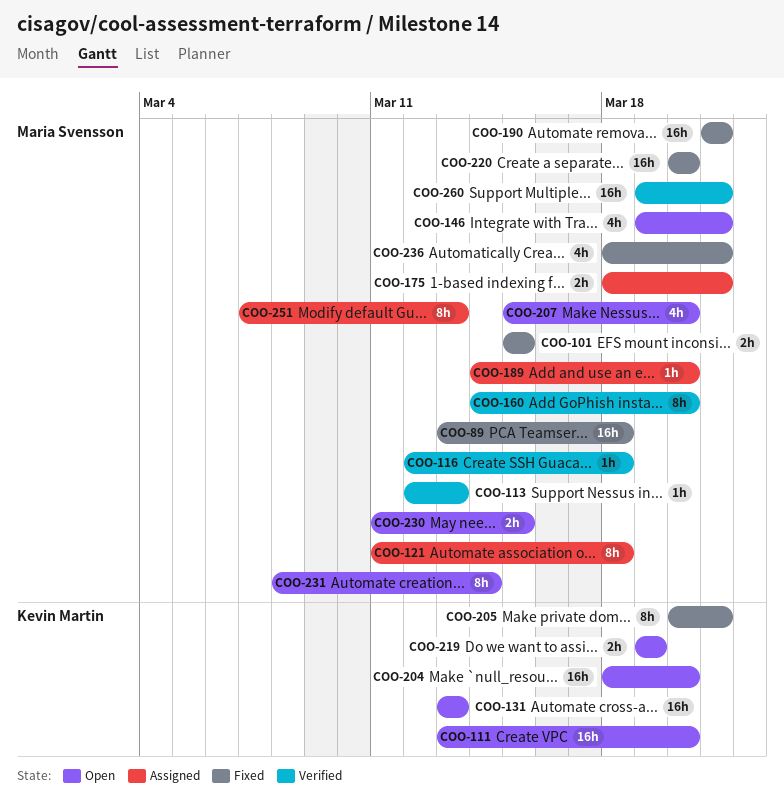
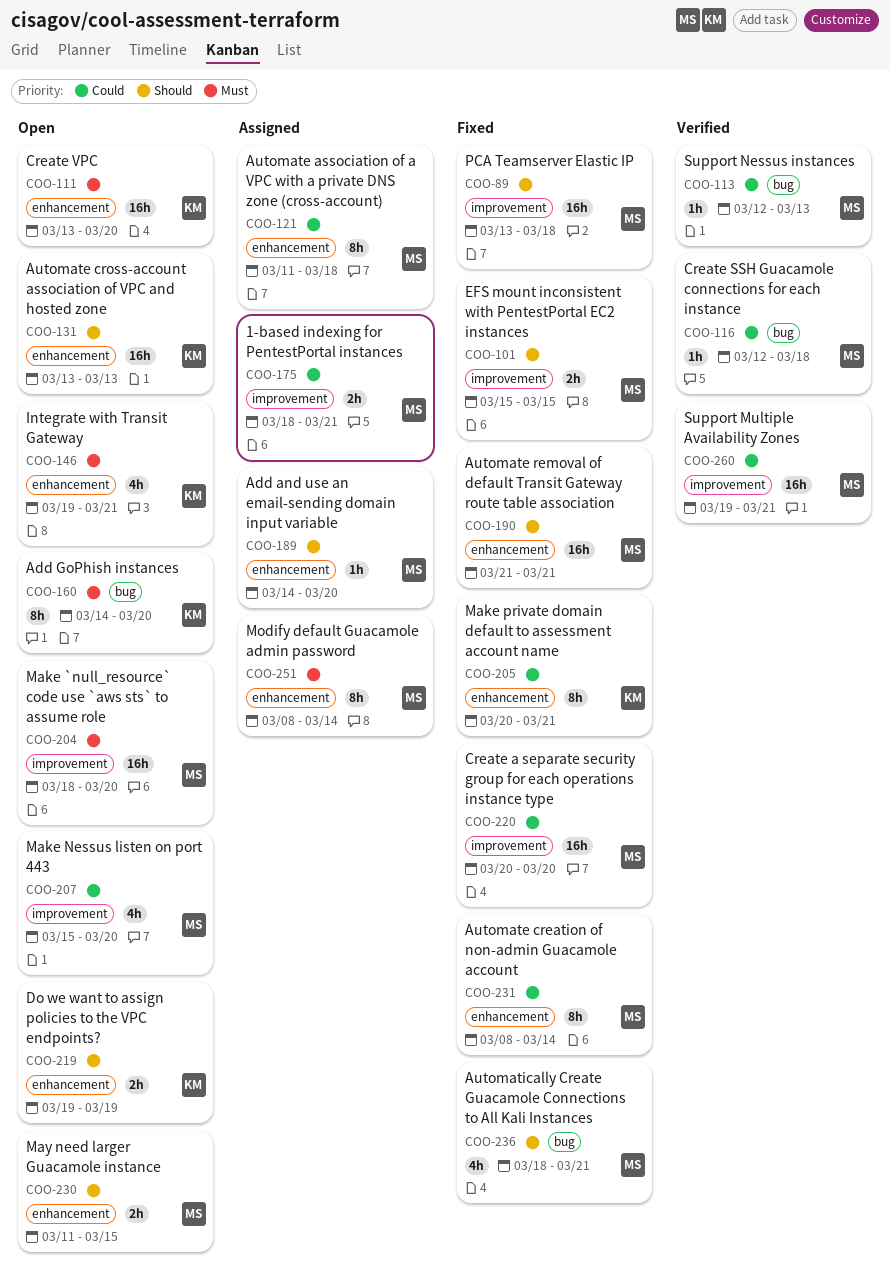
COO-146, owner: Maria Svensson -> Kevin Martin
COO-160, status: Verified -> Open
COO-160, owner: Maria Svensson -> Kevin Martin
COO-204, owner: Kevin Martin -> Maria Svensson
COO-231, status: Open -> Fixed
COO-251, start: Mar 7 -> Mar 8
COO-251, due: Mar 13 -> Mar 14

